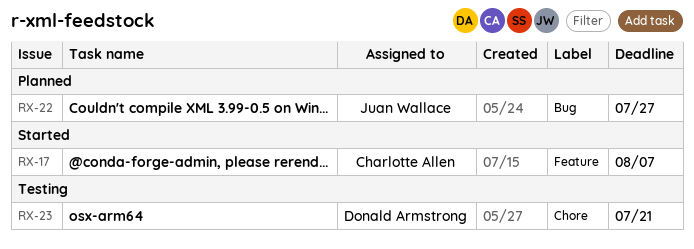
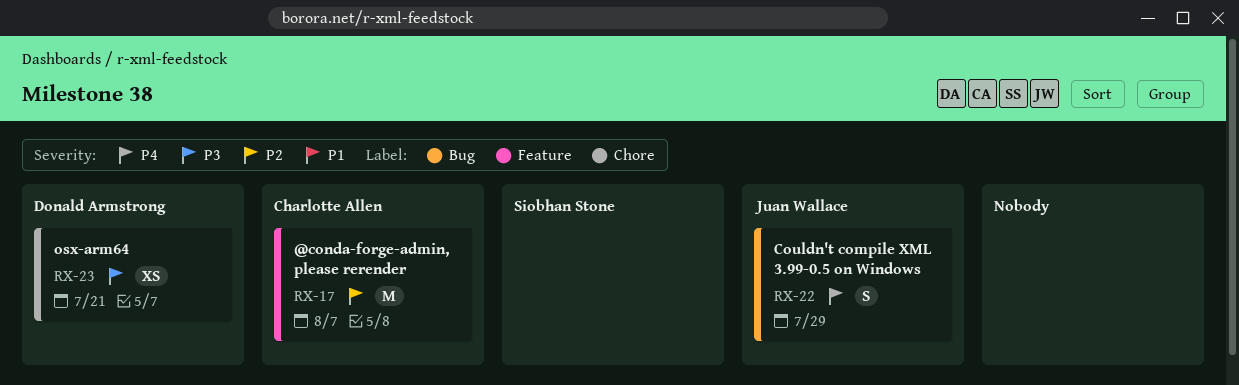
RX-22, due: Jul 27 -> Jul 29

